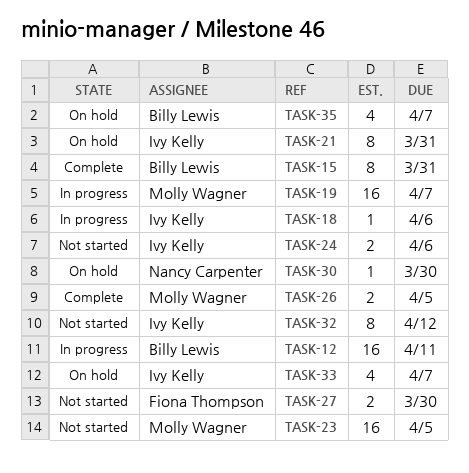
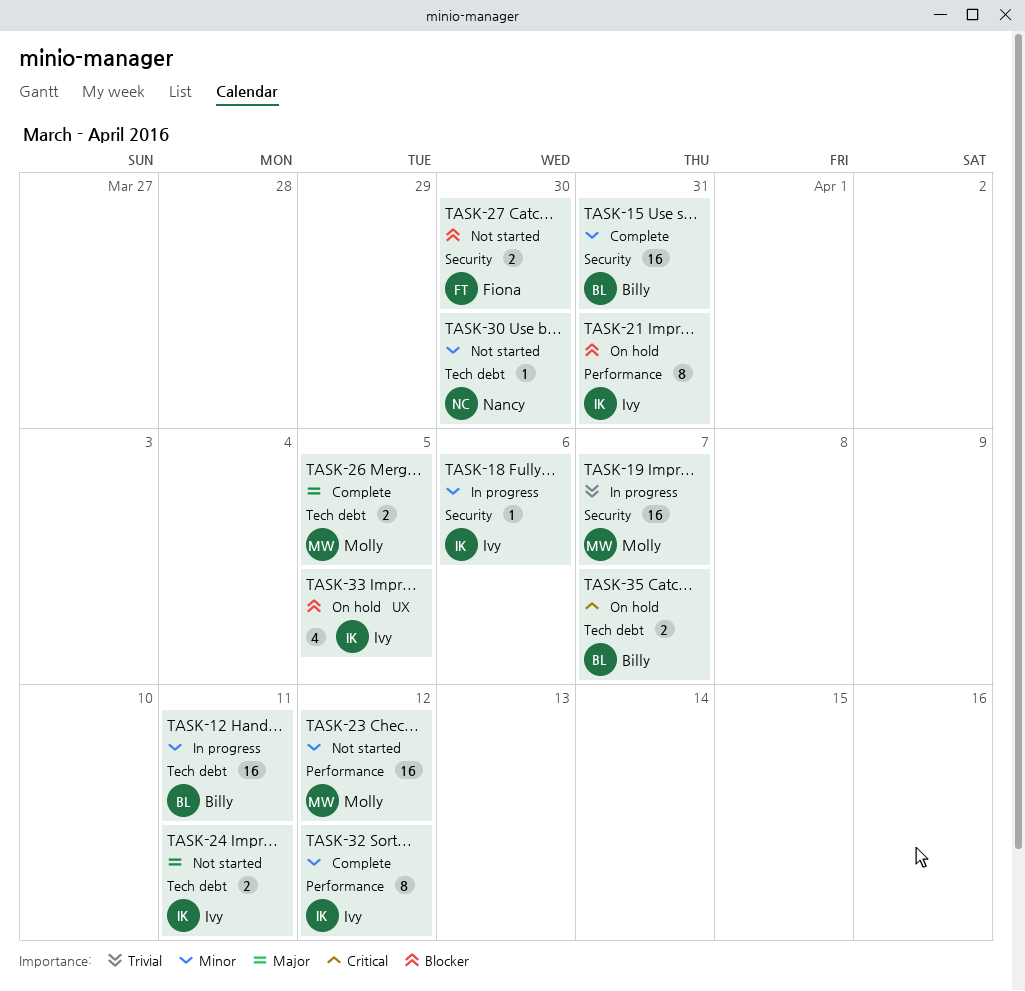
TASK-15, estimate: 8 -> 16
TASK-23, due: Apr 5 -> Apr 12
TASK-24, due: Apr 6 -> Apr 11
TASK-30, status: On hold -> Not started
TASK-32, status: Not started -> Complete
TASK-33, due: Apr 7 -> Apr 5
TASK-35, estimate: 4 -> 2

